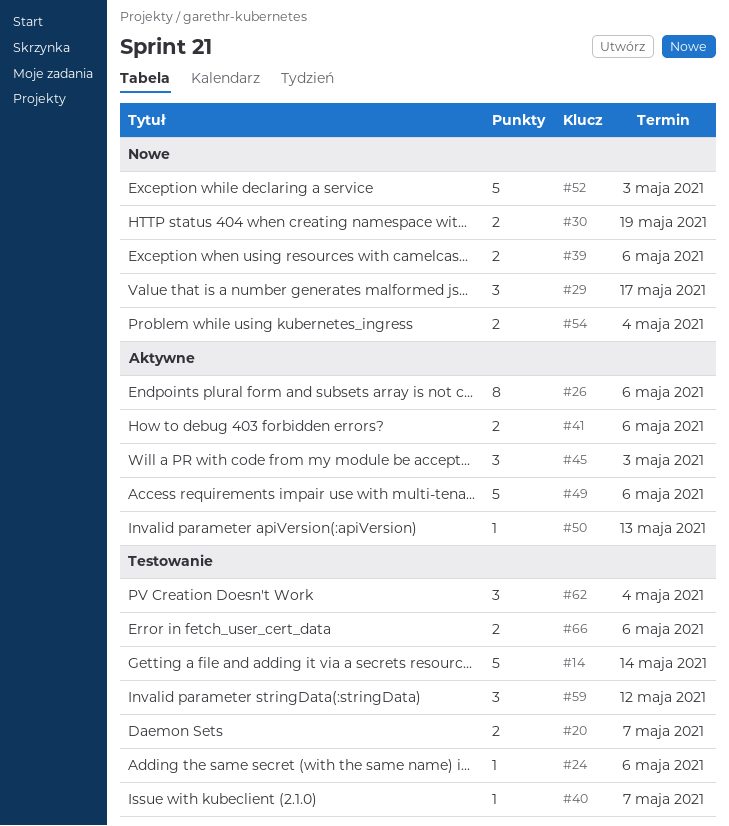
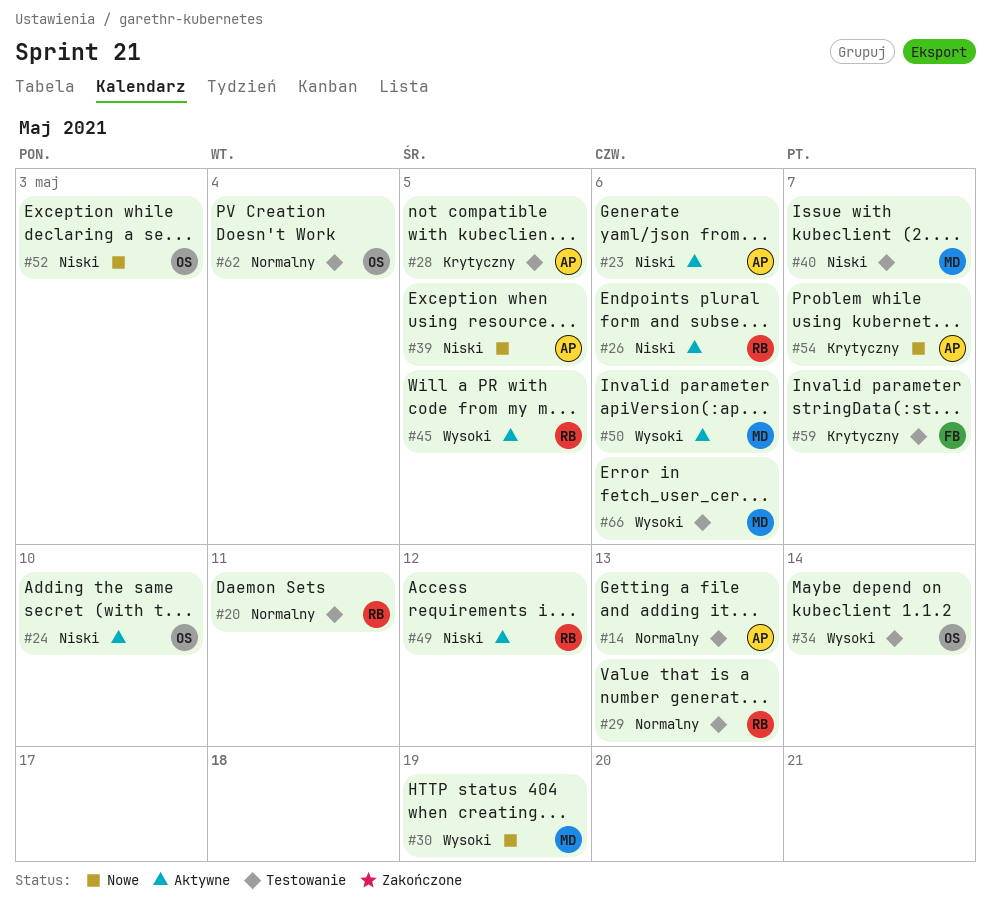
#14, due: May 14 -> May 13
#20, due: May 7 -> May 11
#23: none -> present
#24, status: Testowanie -> Aktywne
#24, due: May 6 -> May 10
#28: none -> present
#29, status: Nowe -> Testowanie
#29, due: May 17 -> May 13
#34: none -> present
#39, due: May 6 -> May 5
#41: present -> none
#45, due: May 3 -> May 5
#49, due: May 6 -> May 12
#50, due: May 13 -> May 6
#54, due: May 4 -> May 7
#59, due: May 12 -> May 7

